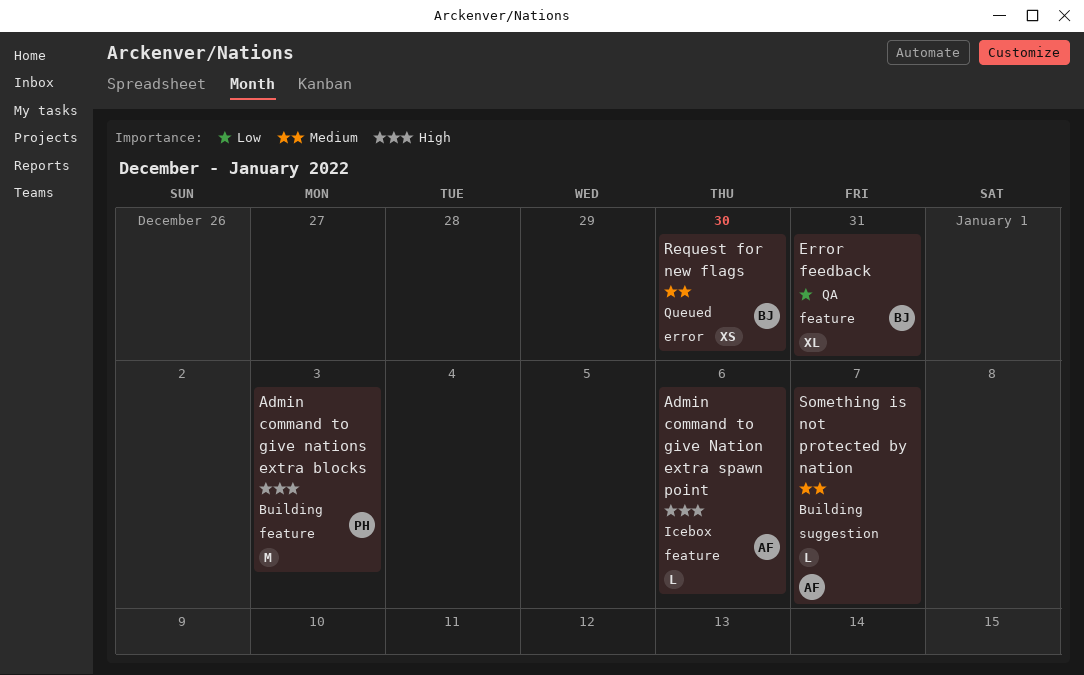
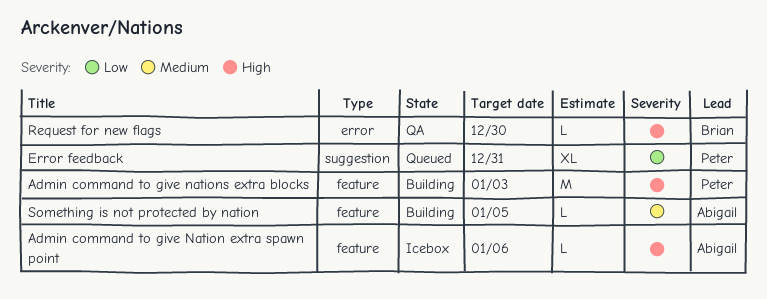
Error feedback, status: QA -> Queued
Error feedback, owner: Brian -> Peter
Error feedback, label: feature -> suggestion
Request for new flags, status: Queued -> QA
Request for new flags, priority: Medium -> High
Request for new flags, estimate: XS -> L
Something is not protected by nation, label: suggestion -> feature
Something is not protected by nation, due: Jan 7 -> Jan 5

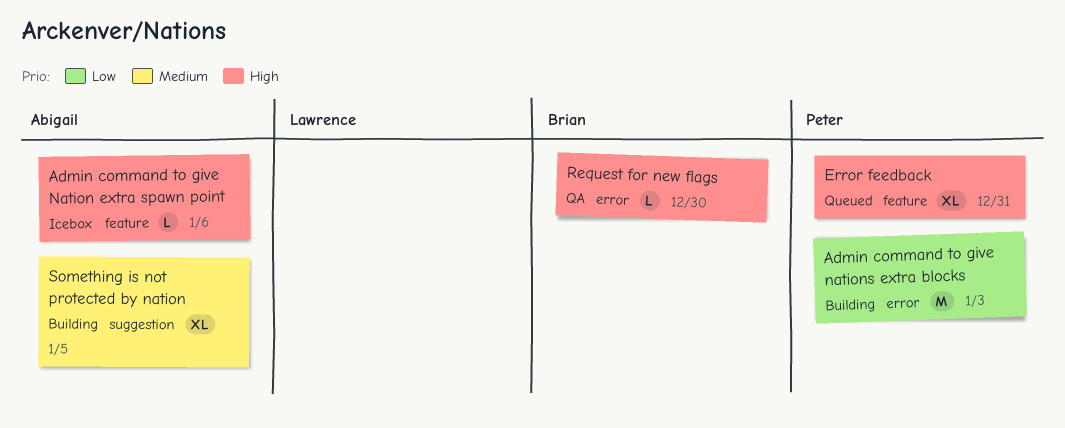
Admin command to give nations extra blocks, priority: High -> Low
Admin command to give nations extra blocks, label: feature -> error
Error feedback, priority: Low -> High
Error feedback, label: suggestion -> feature
Something is not protected by nation, label: feature -> suggestion
Something is not protected by nation, estimate: L -> XL

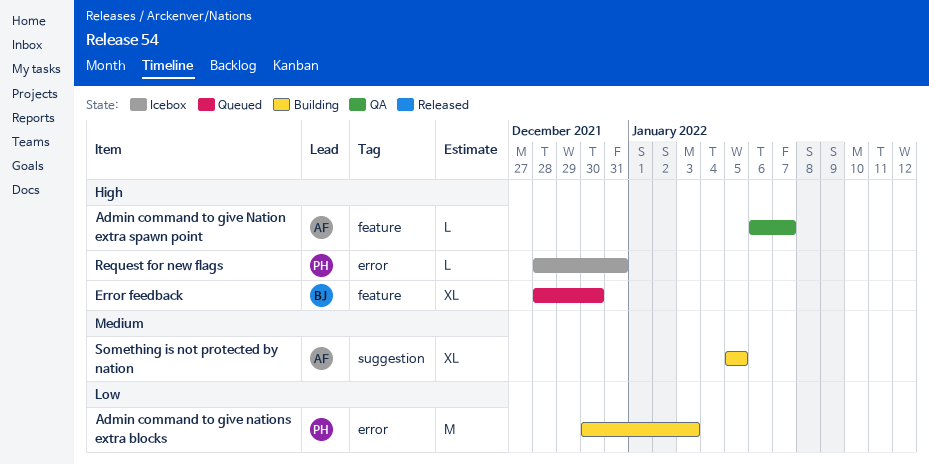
Admin command to give Nation extra spawn point, status: Icebox -> QA
Admin command to give Nation extra spawn point, due: Jan 6 -> Jan 7
Error feedback, owner: Peter -> Brian
Error feedback, due: Dec 31 -> Dec 30
Request for new flags, status: QA -> Icebox
Request for new flags, owner: Brian -> Peter
Request for new flags, due: Dec 30 -> Dec 31

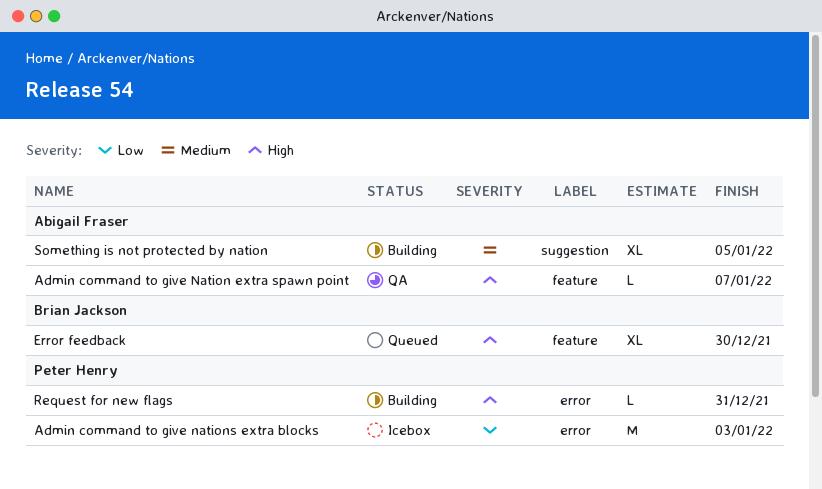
Admin command to give nations extra blocks, status: Building -> Icebox
Request for new flags, status: Icebox -> Building

